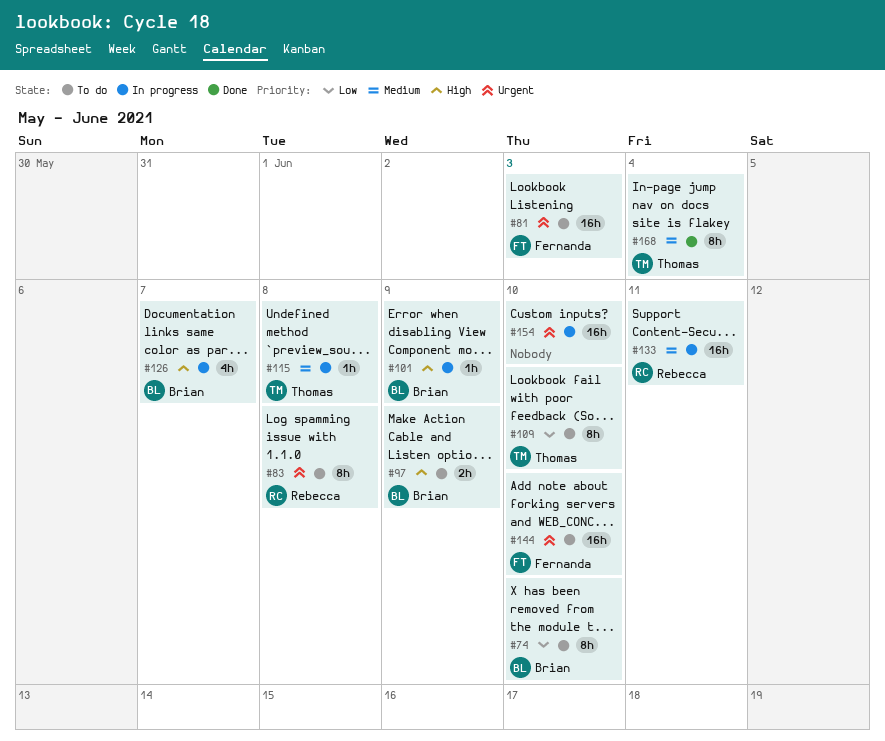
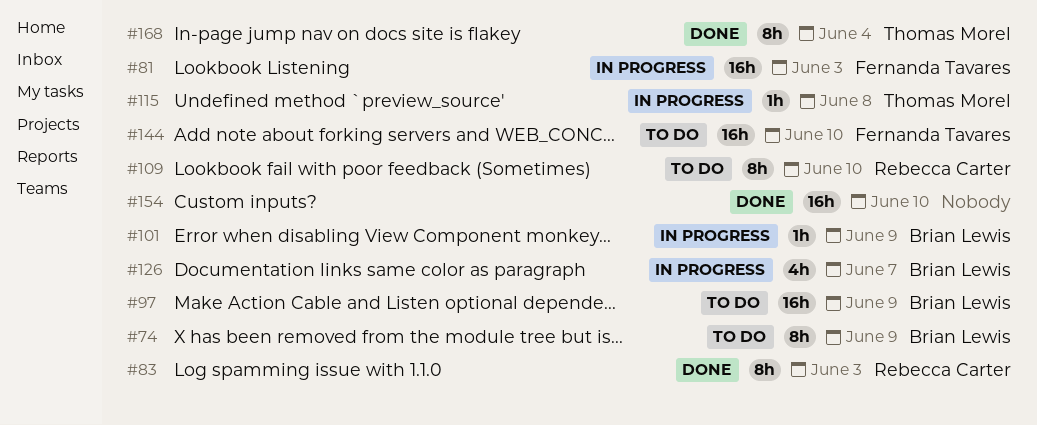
#74, due: Jun 10 -> Jun 9
#81, status: To do -> In progress
#83, status: To do -> Done
#83, due: Jun 8 -> Jun 3
#97, estimate: 2h -> 16h
#109, owner: Thomas Morel -> Rebecca Carter
#133: present -> none
#154, status: In progress -> Done

